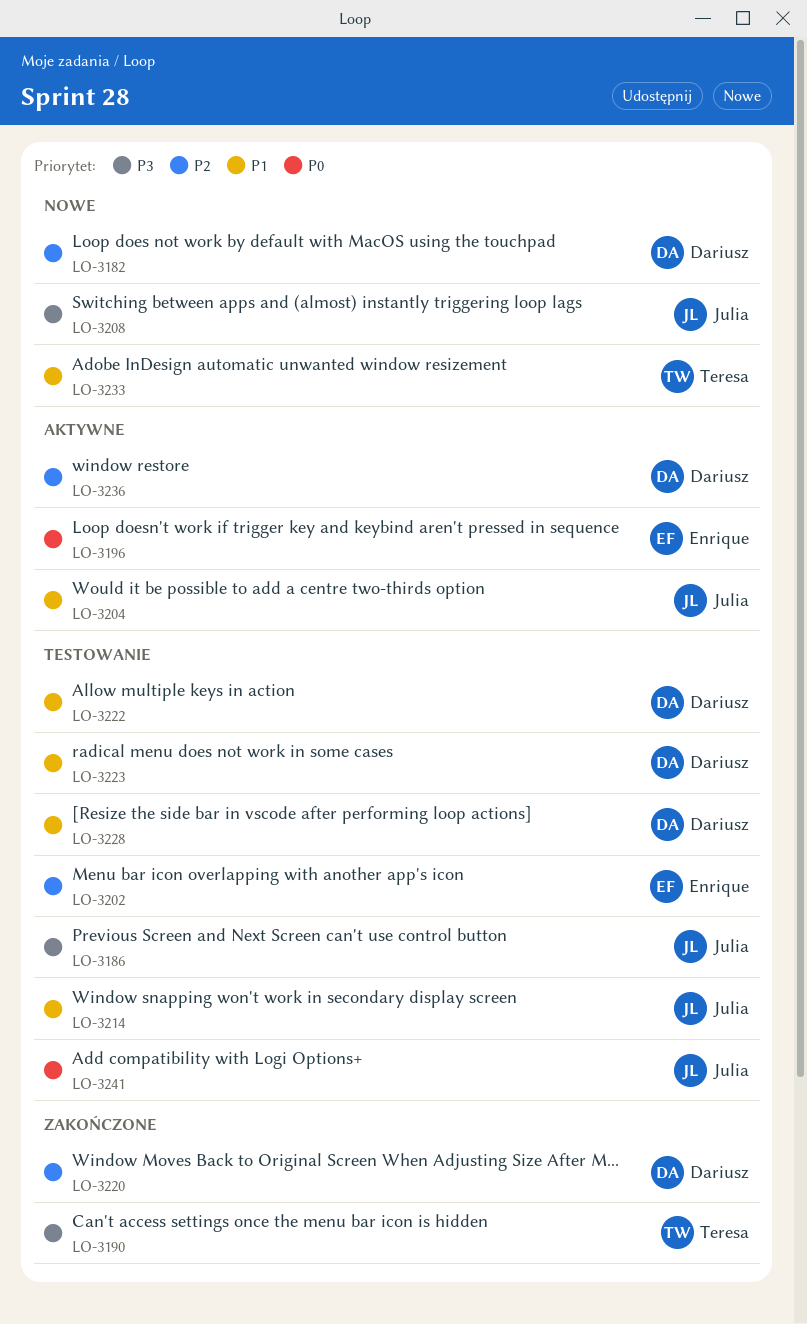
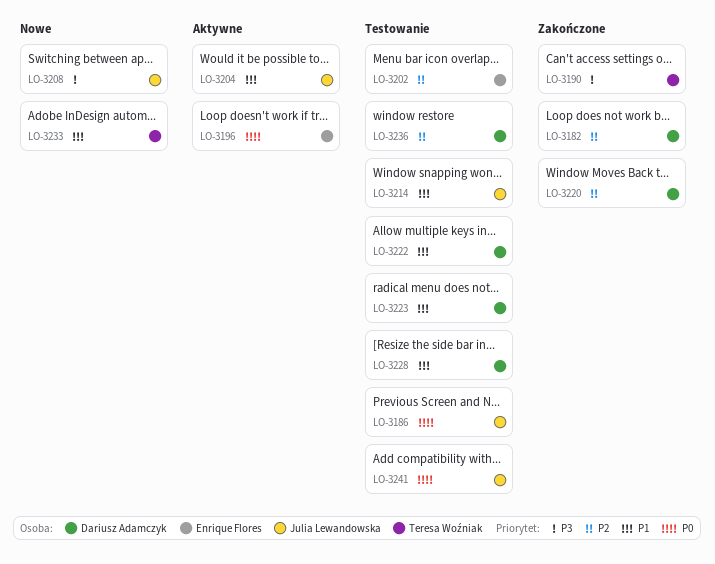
LO-3182, status: Nowe -> Zakończone
LO-3186, priority: P3 -> P0
LO-3236, status: Aktywne -> Testowanie

